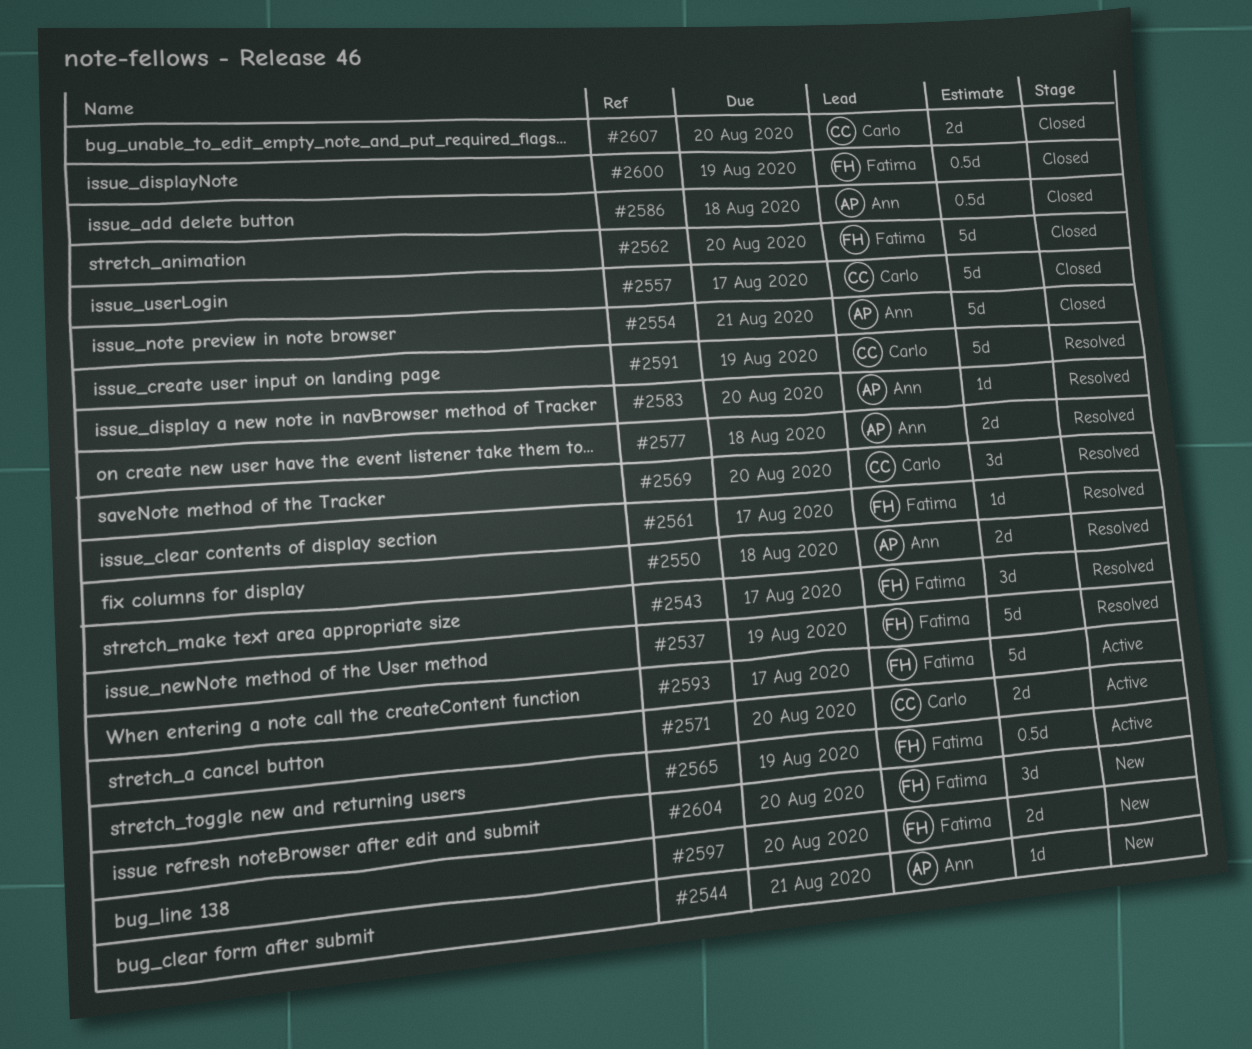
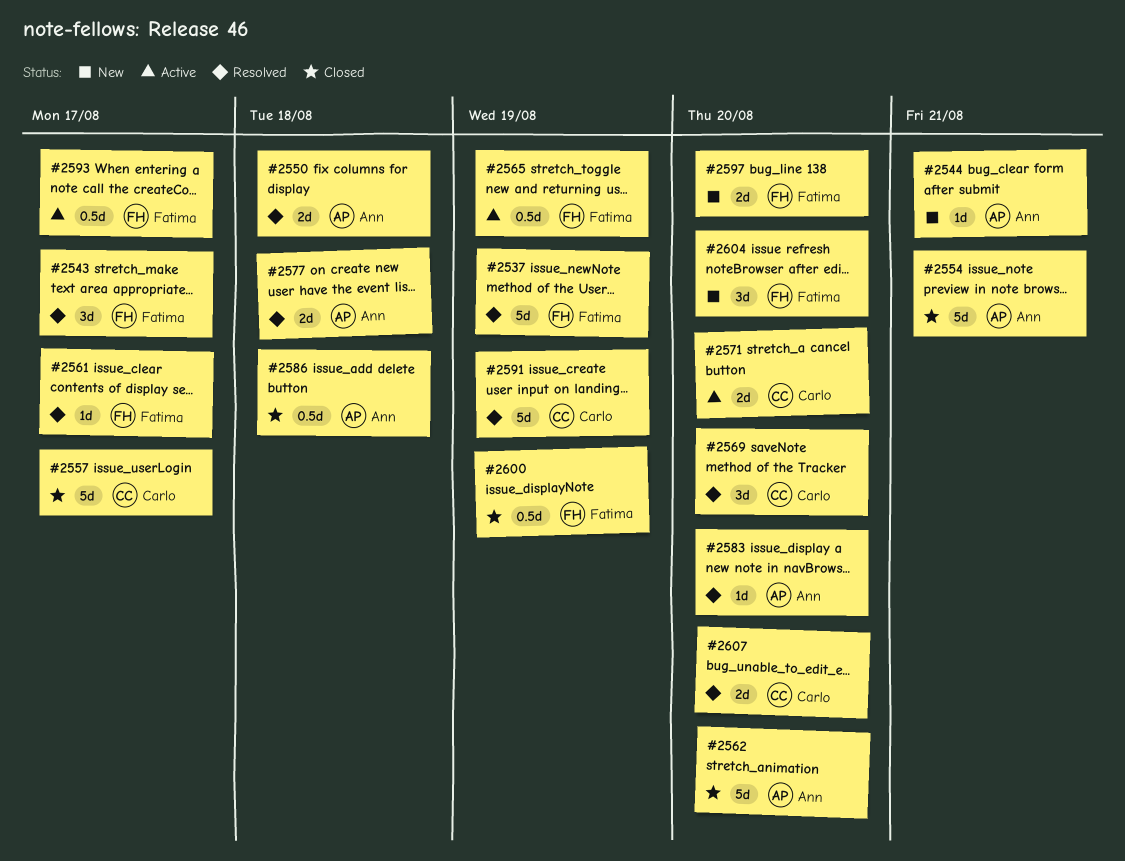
#2562, owner: Fatima -> Ann
#2593, estimate: 5d -> 0.5d
#2607, status: Closed -> Resolved

